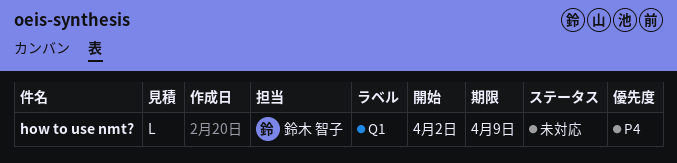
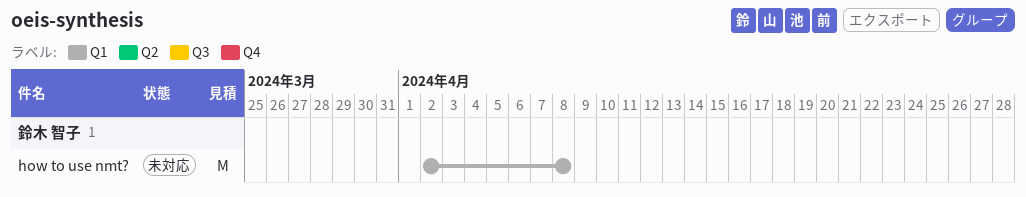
how to use nmt?, estimate: L -> M
how to use nmt?, due: Apr 9 -> Apr 8

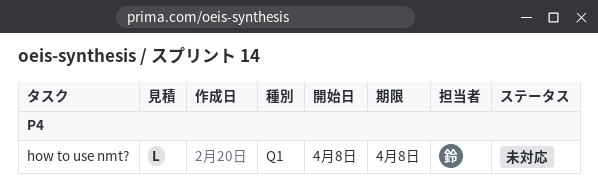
how to use nmt?, estimate: M -> L
how to use nmt?, start: Apr 2 -> Apr 8

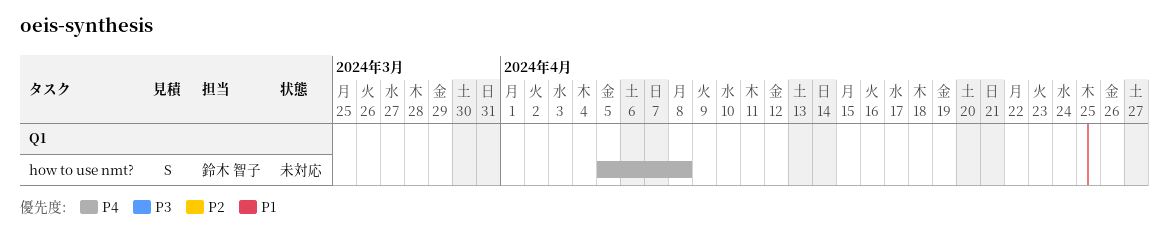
how to use nmt?, estimate: L -> S
how to use nmt?, start: Apr 8 -> Apr 5

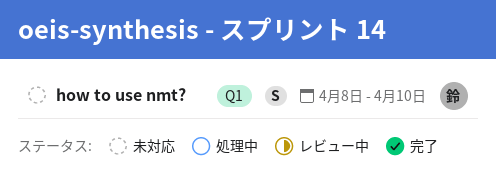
how to use nmt?, start: Apr 5 -> Apr 8
how to use nmt?, due: Apr 8 -> Apr 10

